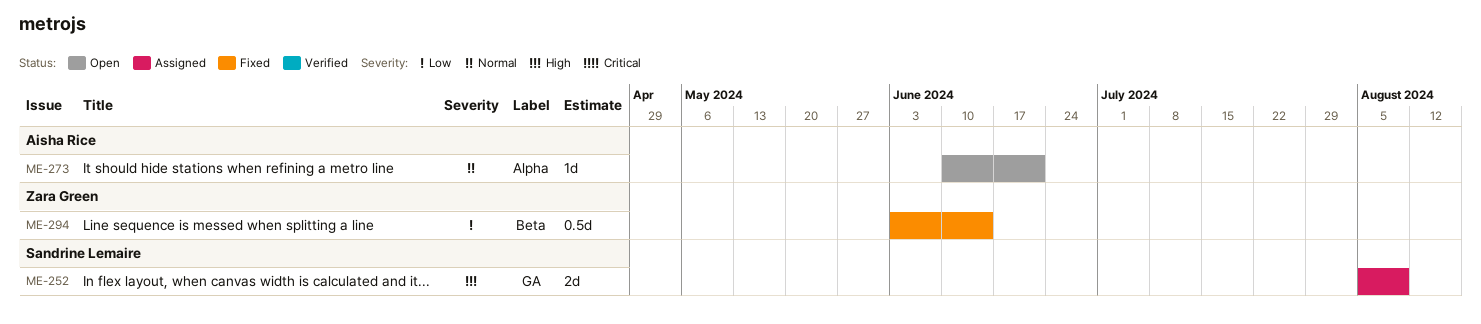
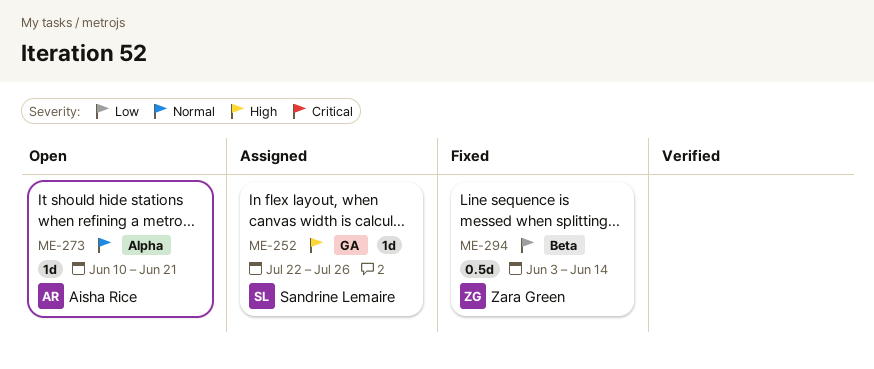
ME-252, estimate: 2d -> 1d
ME-252, start: Aug 5 -> Jul 22
ME-252, due: Aug 9 -> Jul 26

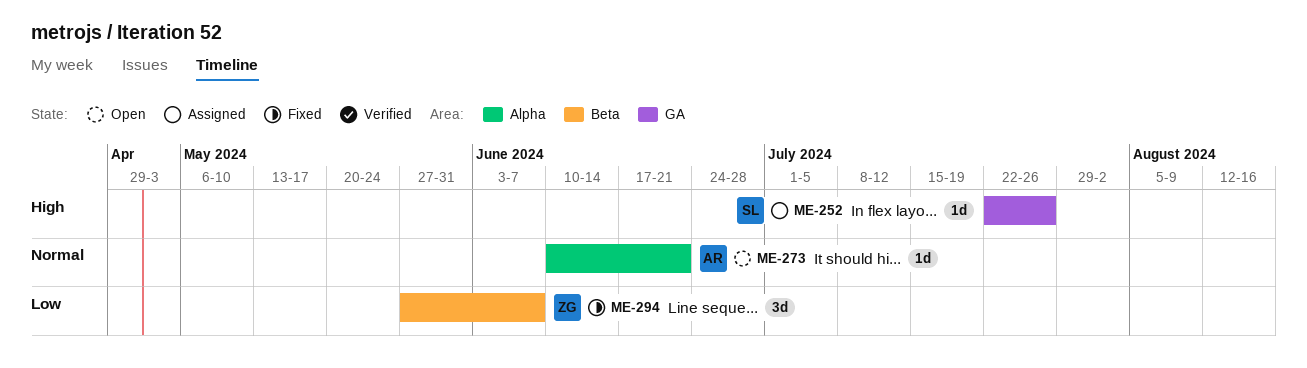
ME-294, estimate: 0.5d -> 3d
ME-294, start: Jun 3 -> May 27
ME-294, due: Jun 14 -> Jun 7

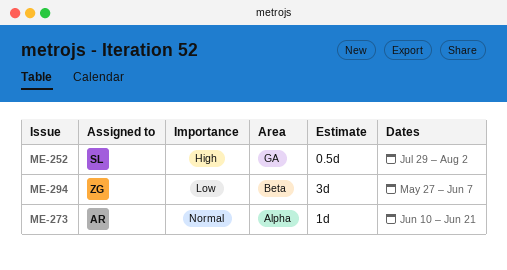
ME-252, estimate: 1d -> 0.5d
ME-252, start: Jul 22 -> Jul 29
ME-252, due: Jul 26 -> Aug 2

